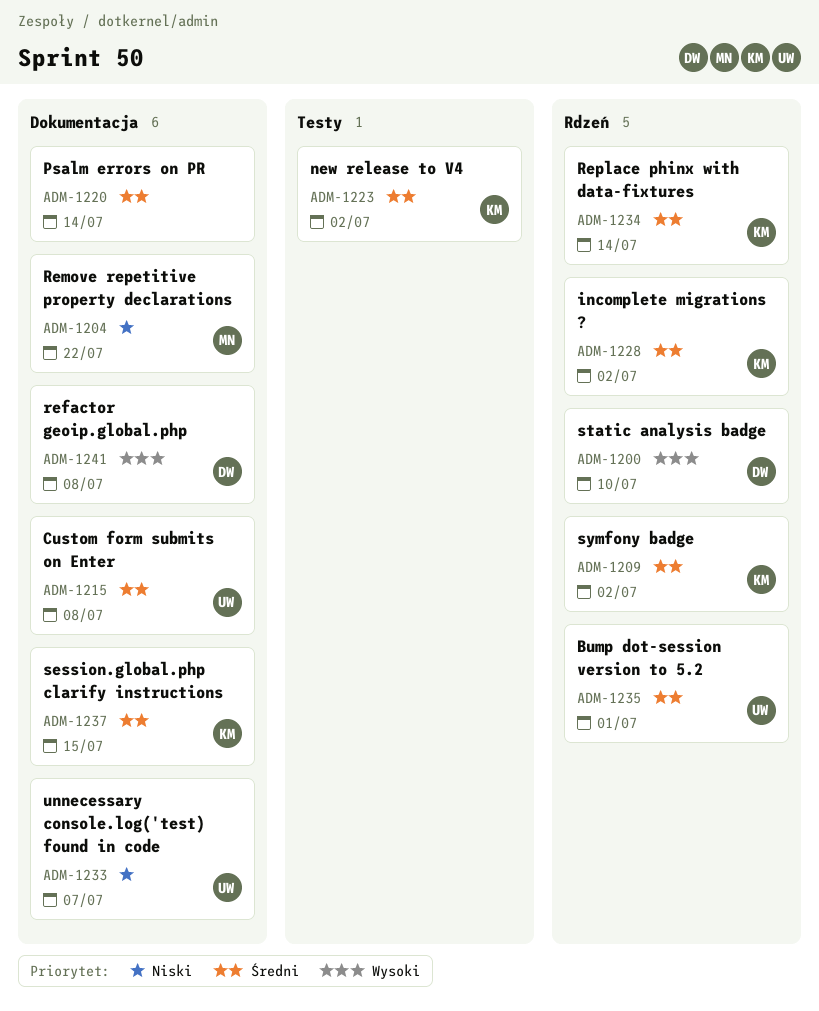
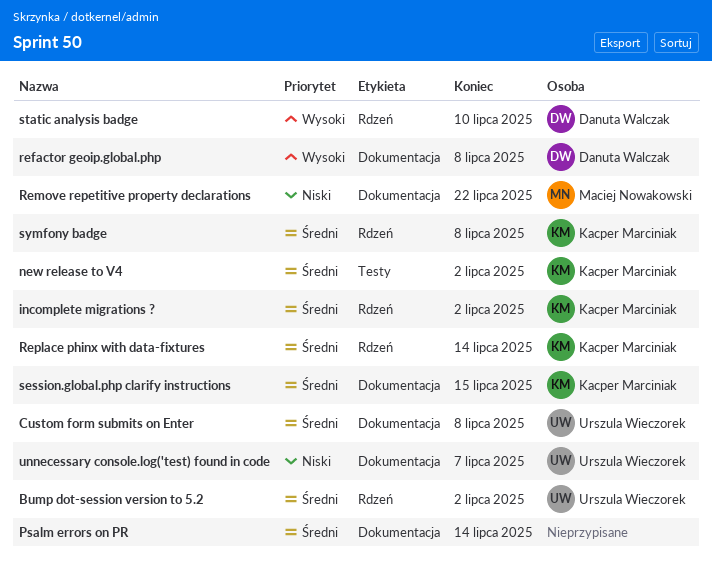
Bump dot-session version to 5.2, due: Jul 1 -> Jul 2
symfony badge, due: Jul 2 -> Jul 8

